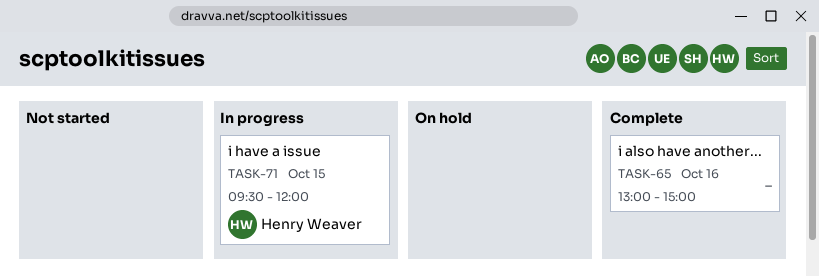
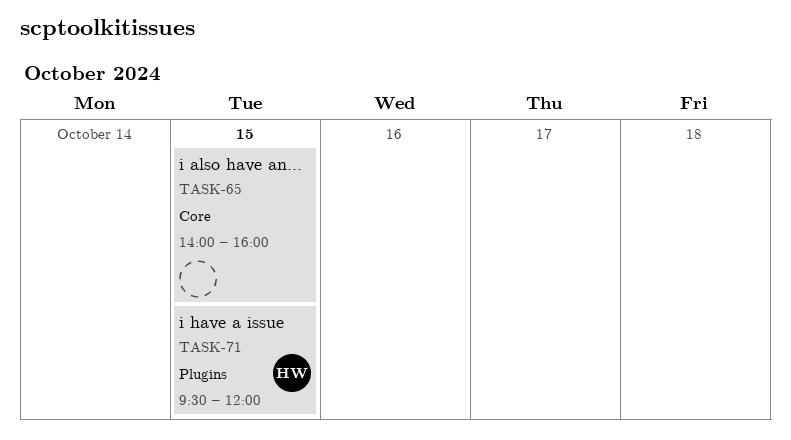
TASK-65, day: Oct 16 -> Oct 15
TASK-65, begins: 13:00 -> 14:00
TASK-65, ends: 15:00 -> 16:00

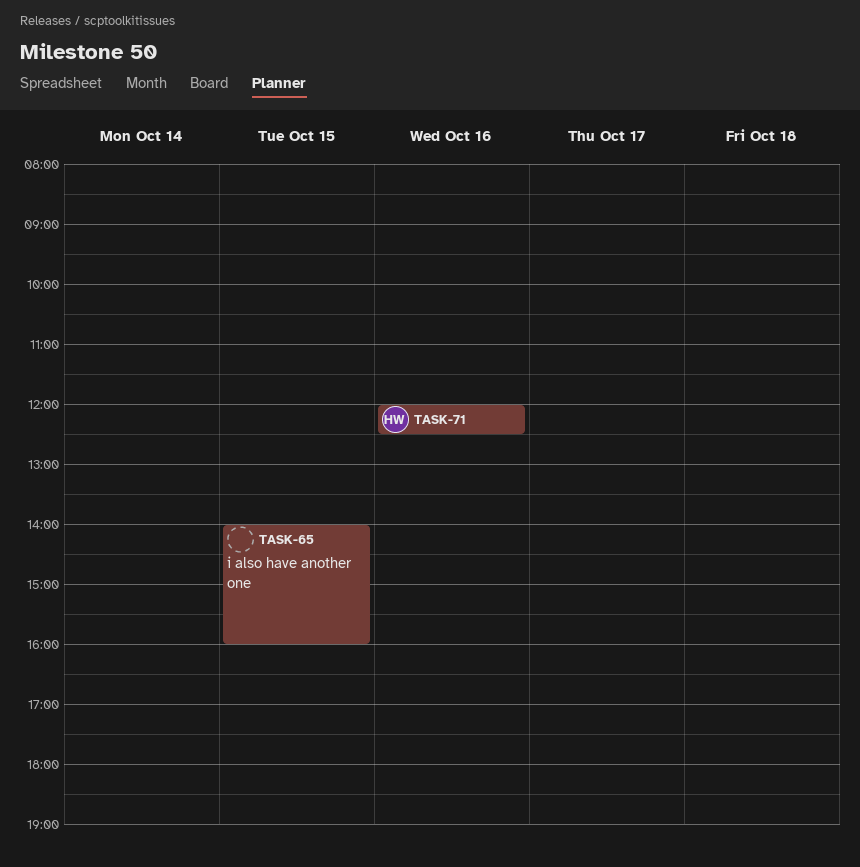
TASK-71, day: Oct 15 -> Oct 16
TASK-71, begins: 09:30 -> 12:00
TASK-71, ends: 12:00 -> 12:30

